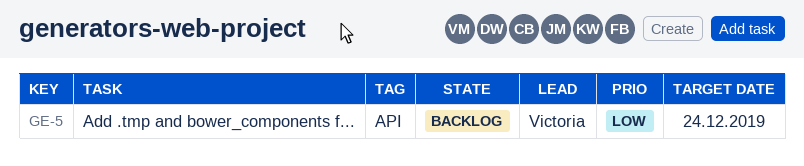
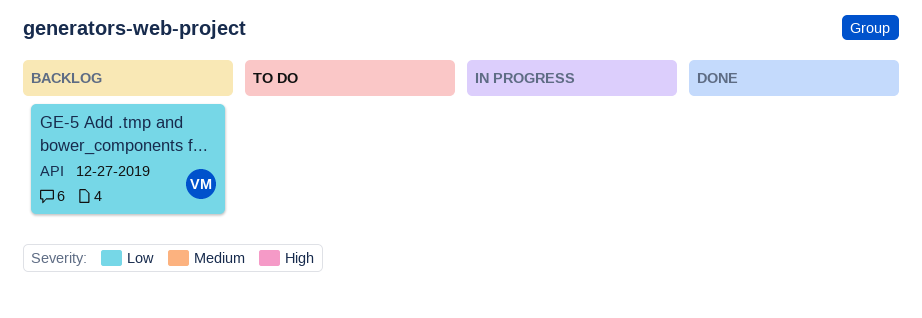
GE-5, due: Dec 24 -> Dec 27

